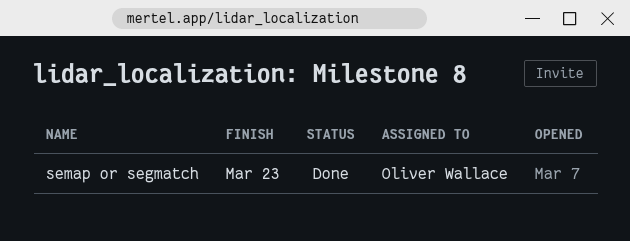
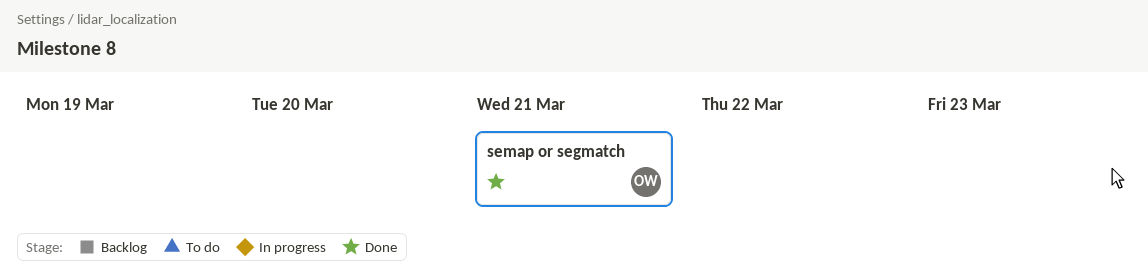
semap or segmatch, due: Mar 23 -> Mar 21

